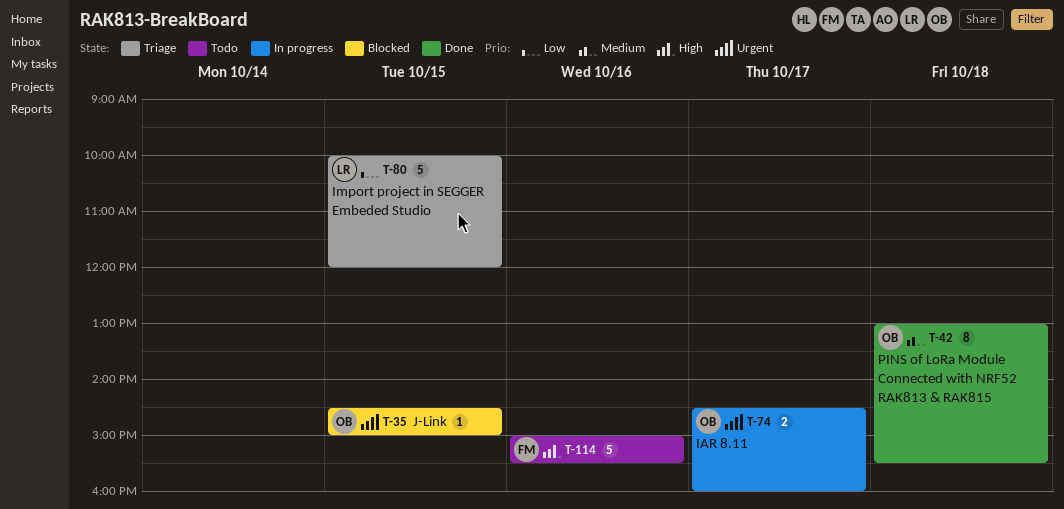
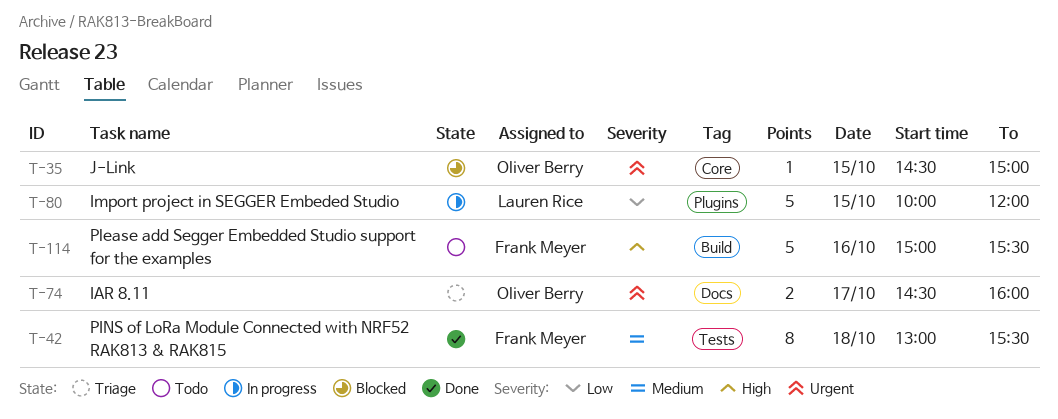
T-42, owner: Oliver Berry -> Frank Meyer
T-74, status: In progress -> Triage
T-80, status: Triage -> In progress

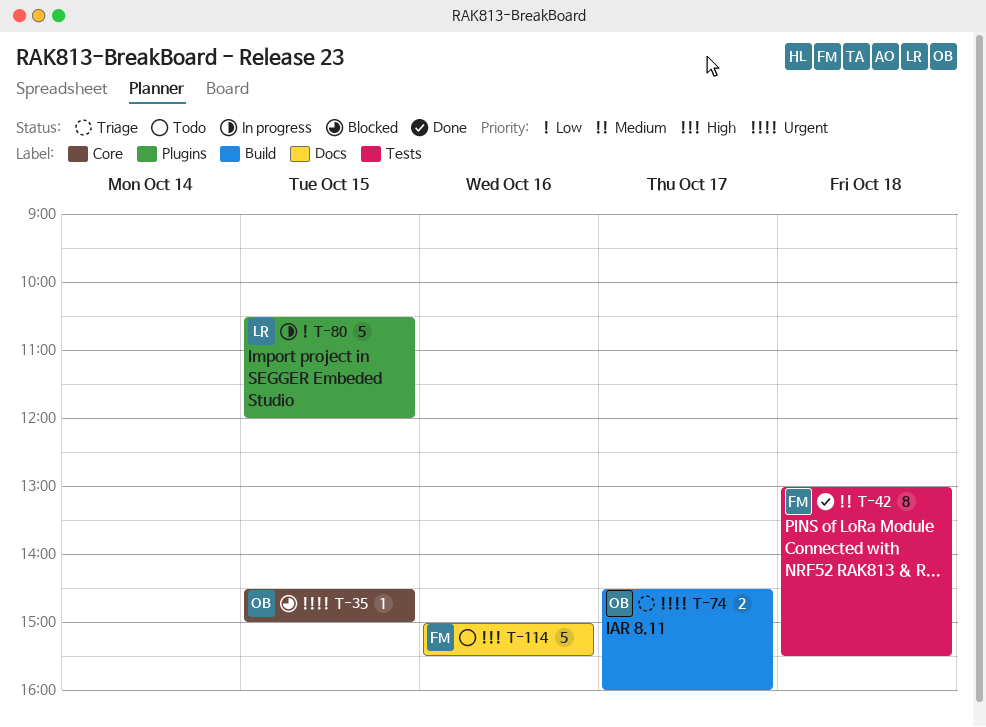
T-74, label: Docs -> Build
T-80, begins: 10:00 -> 10:30
T-114, label: Build -> Docs

